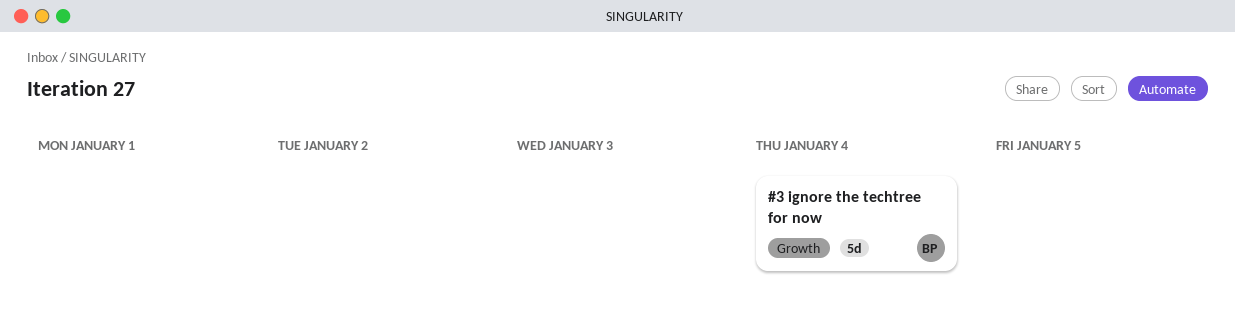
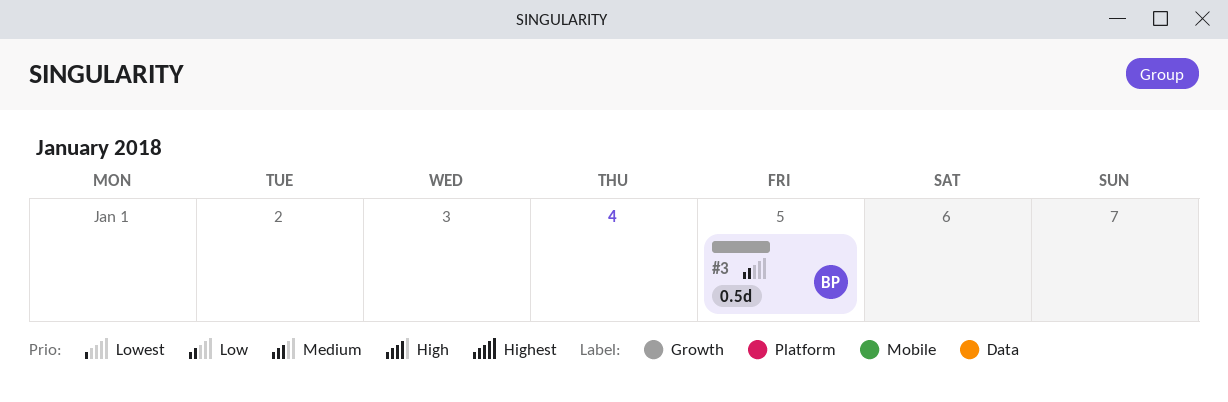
#3, estimate: 5d -> 0.5d
#3, due: Jan 4 -> Jan 5

